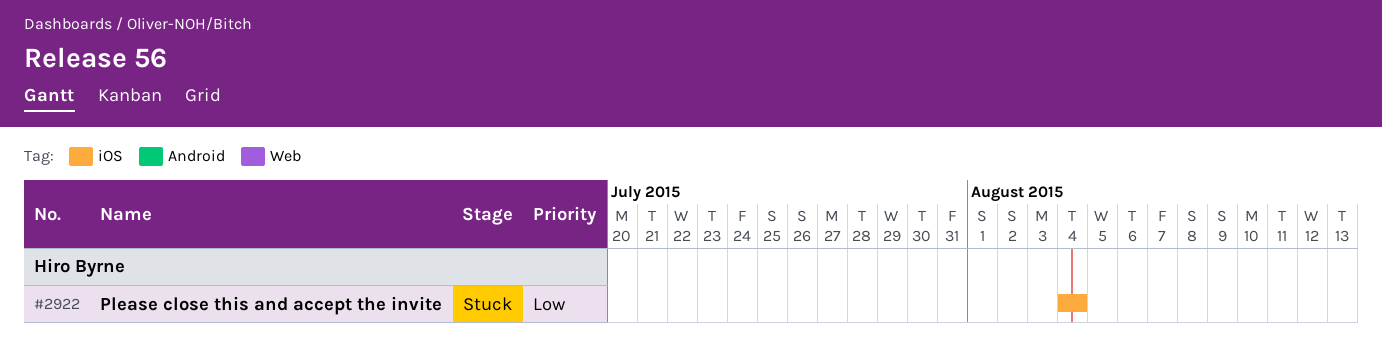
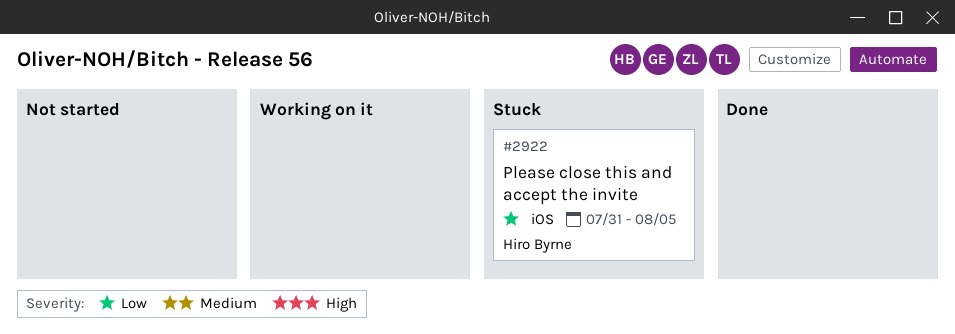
#2922, start: Aug 4 -> Jul 31
#2922, due: Aug 4 -> Aug 5

